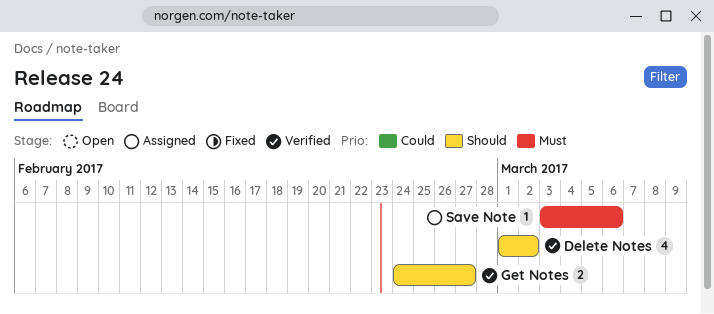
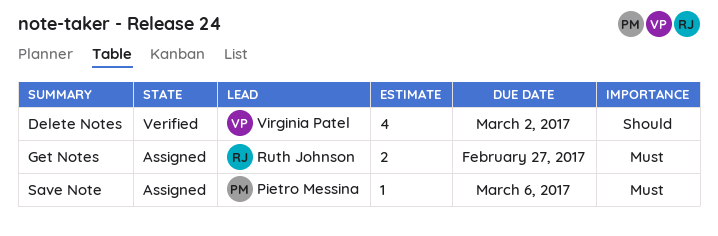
Get Notes, status: Verified -> Assigned
Get Notes, priority: Should -> Must

